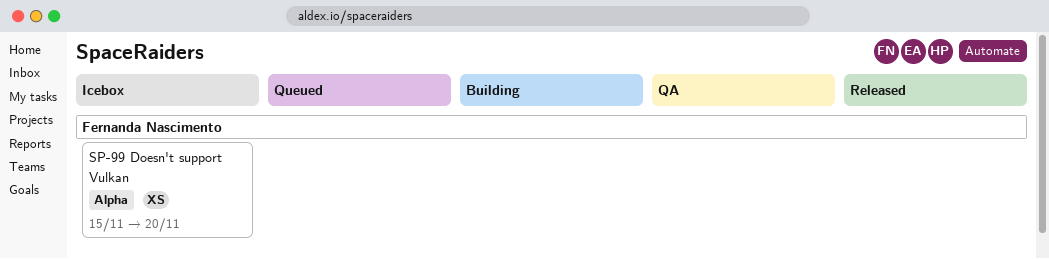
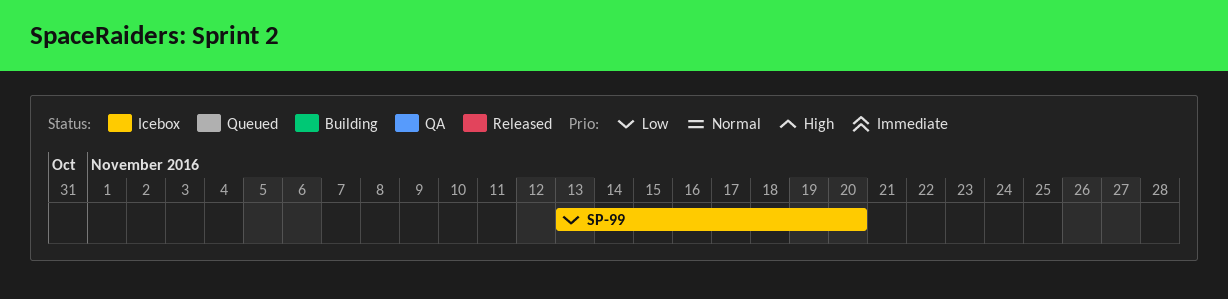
SP-99, start: Nov 15 -> Nov 13

